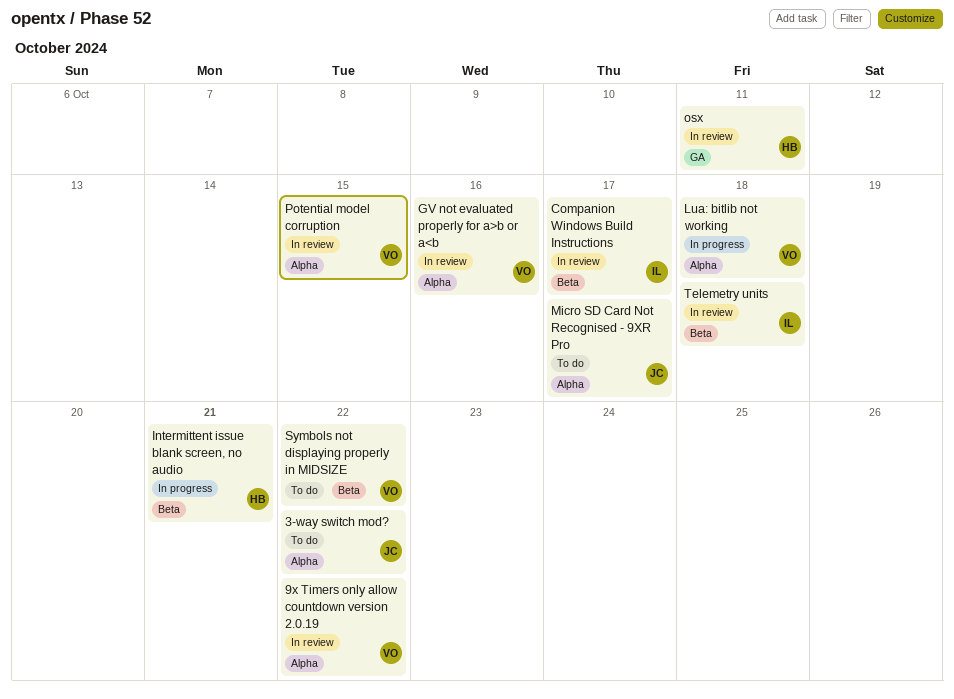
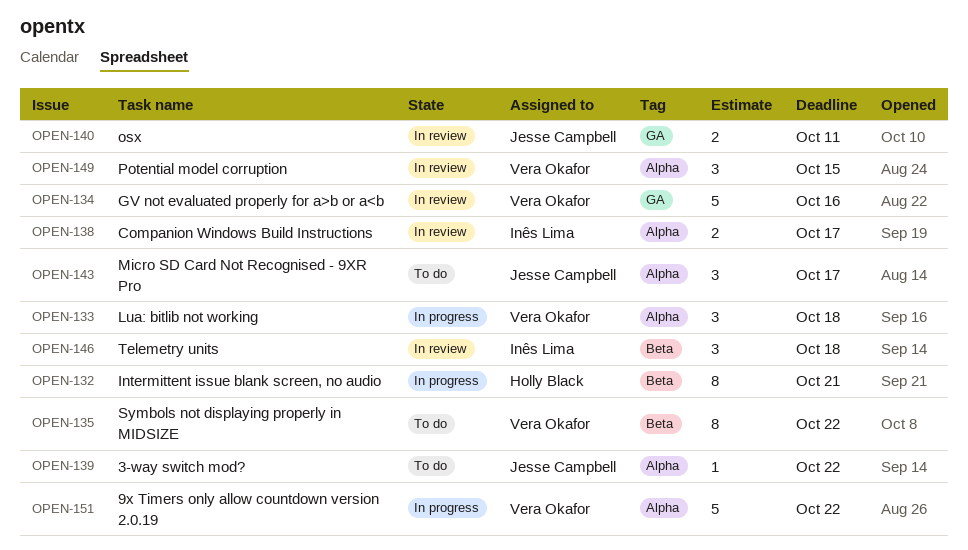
9x Timers only allow countdown version 2.0.19, status: In review -> In progress
Companion Windows Build Instructions, label: Beta -> Alpha
GV not evaluated properly for a>b or a<b, label: Alpha -> GA
osx, owner: Holly Black -> Jesse Campbell

